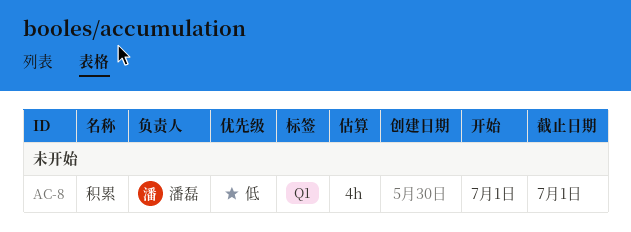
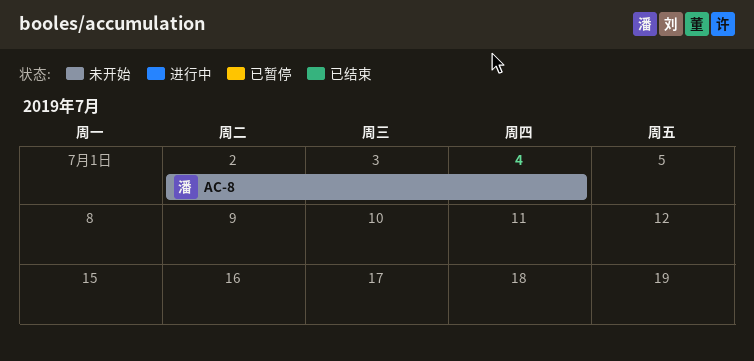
AC-8, start: Jul 1 -> Jul 2
AC-8, due: Jul 1 -> Jul 4

